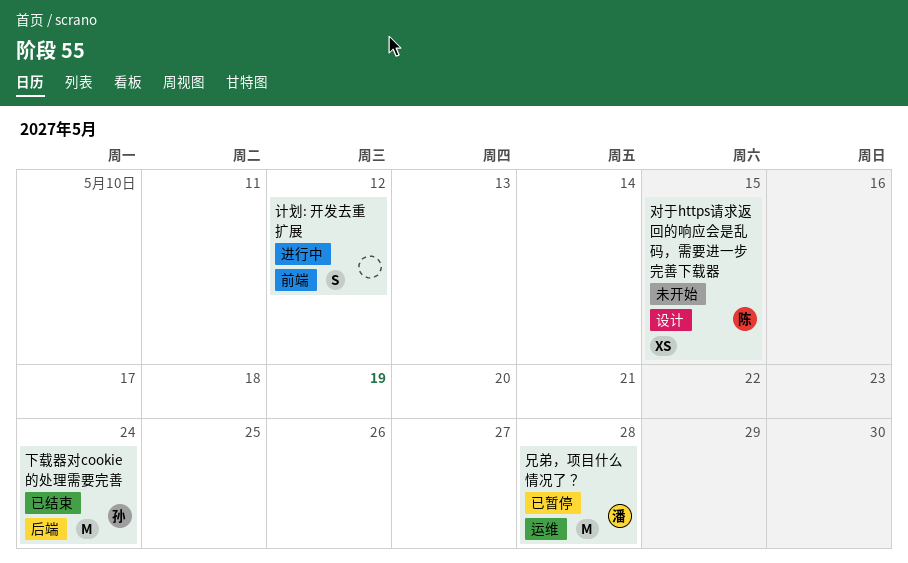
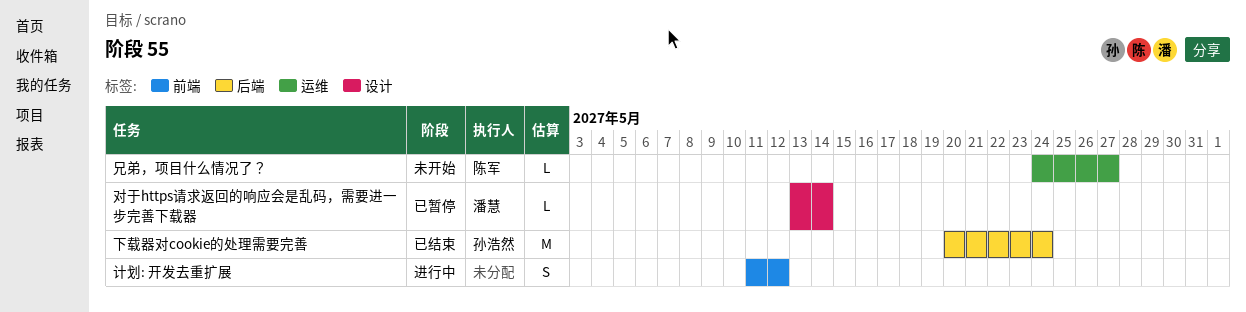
兄弟，项目什么情况了？, status: 已暂停 -> 未开始
兄弟，项目什么情况了？, owner: 潘慧 -> 陈军
兄弟，项目什么情况了？, estimate: M -> L
兄弟，项目什么情况了？, due: May 28 -> May 27
对于https请求返回的响应会是乱码，需要进一步完善下载器, status: 未开始 -> 已暂停
对于https请求返回的响应会是乱码，需要进一步完善下载器, owner: 陈军 -> 潘慧
对于https请求返回的响应会是乱码，需要进一步完善下载器, estimate: XS -> L
对于https请求返回的响应会是乱码，需要进一步完善下载器, due: May 15 -> May 14

